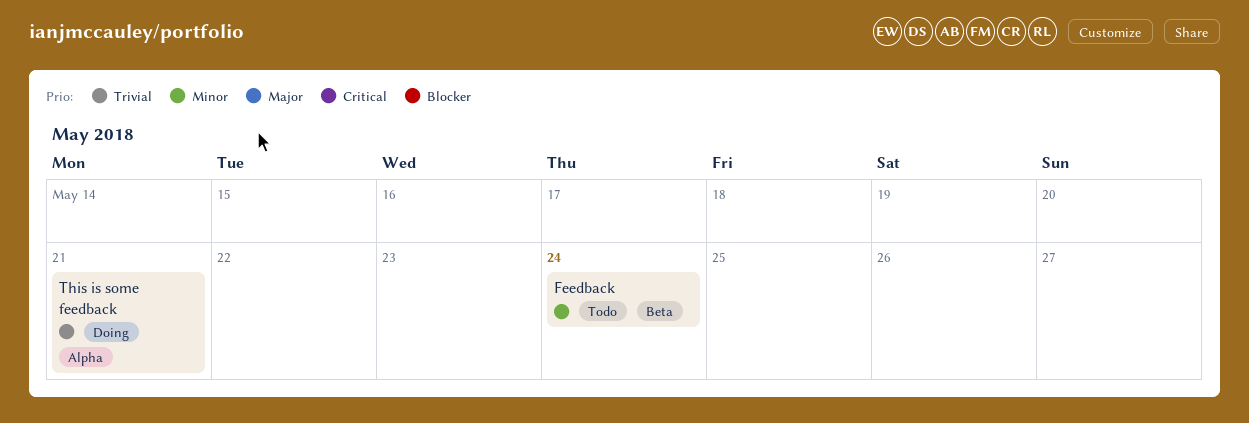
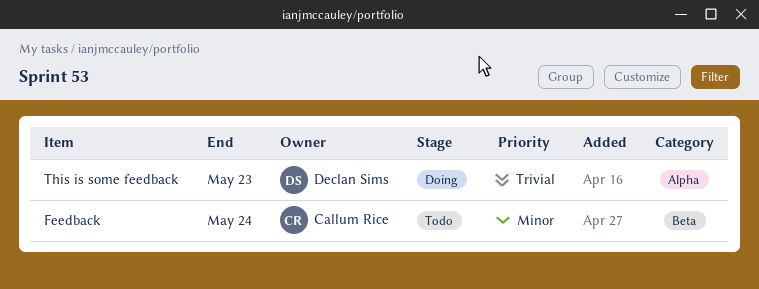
This is some feedback, due: May 21 -> May 23

